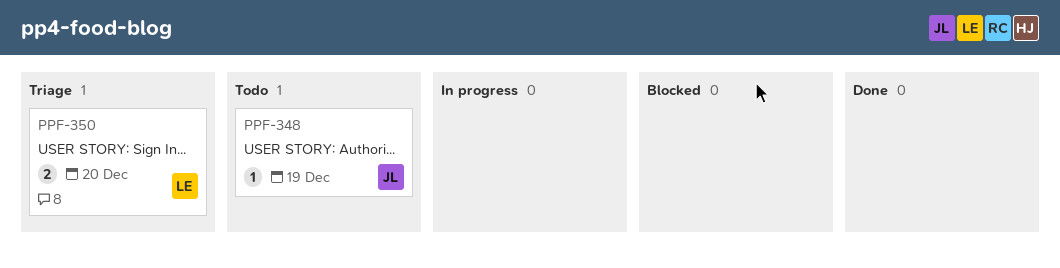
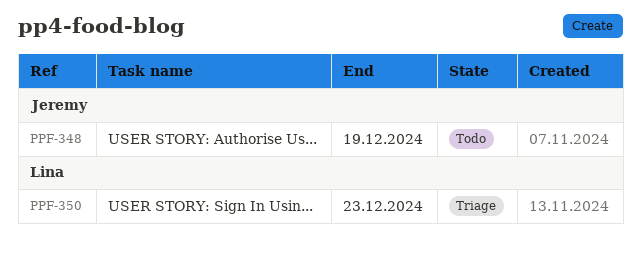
PPF-350, due: Dec 20 -> Dec 23

